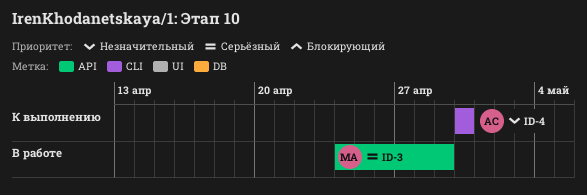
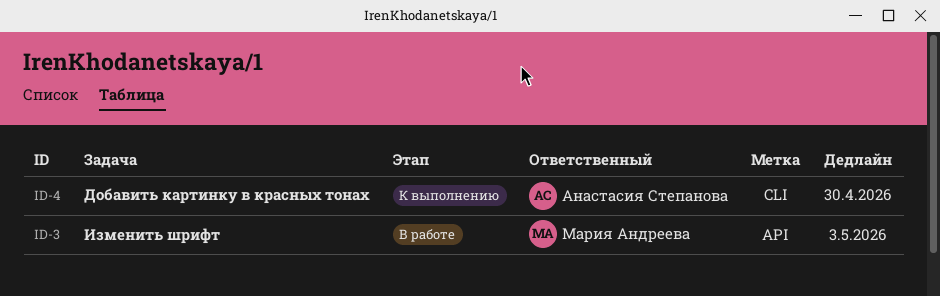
ID-3, due: Apr 29 -> May 3

